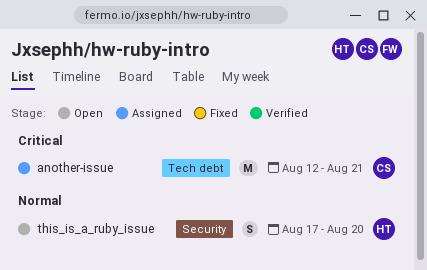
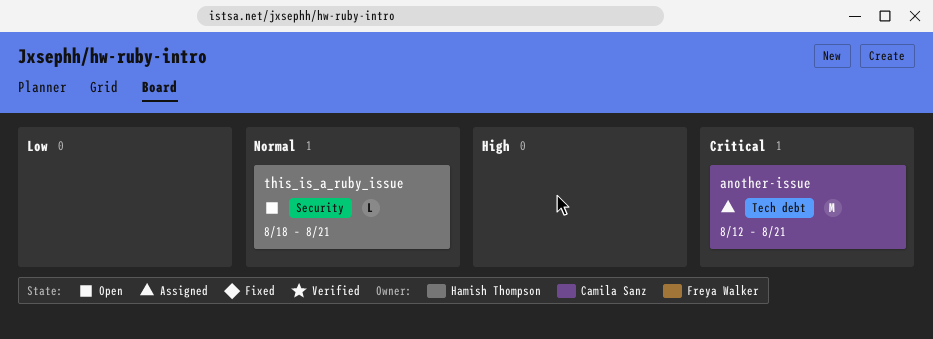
this_is_a_ruby_issue, estimate: S -> L
this_is_a_ruby_issue, start: Aug 17 -> Aug 18
this_is_a_ruby_issue, due: Aug 20 -> Aug 21

